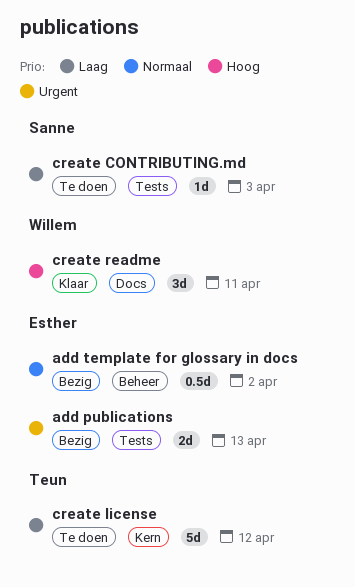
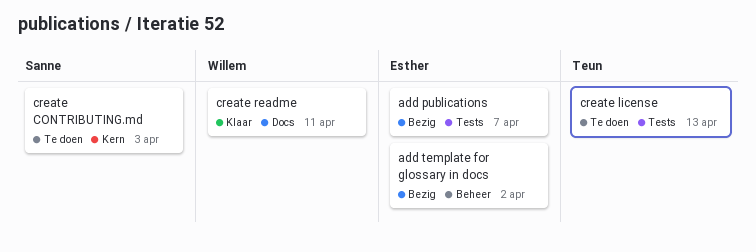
add publications, due: Apr 13 -> Apr 7
create CONTRIBUTING.md, label: Tests -> Kern
create license, label: Kern -> Tests
create license, due: Apr 12 -> Apr 13

